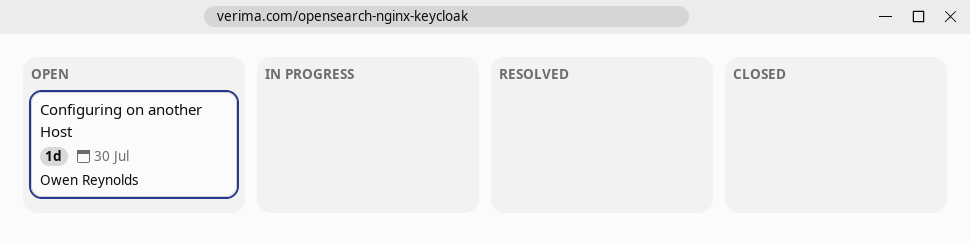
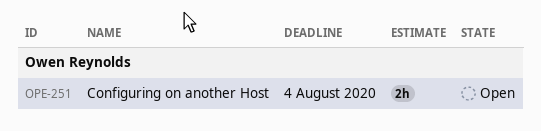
Configuring on another Host, estimate: 1d -> 2h
Configuring on another Host, due: Jul 30 -> Aug 4

